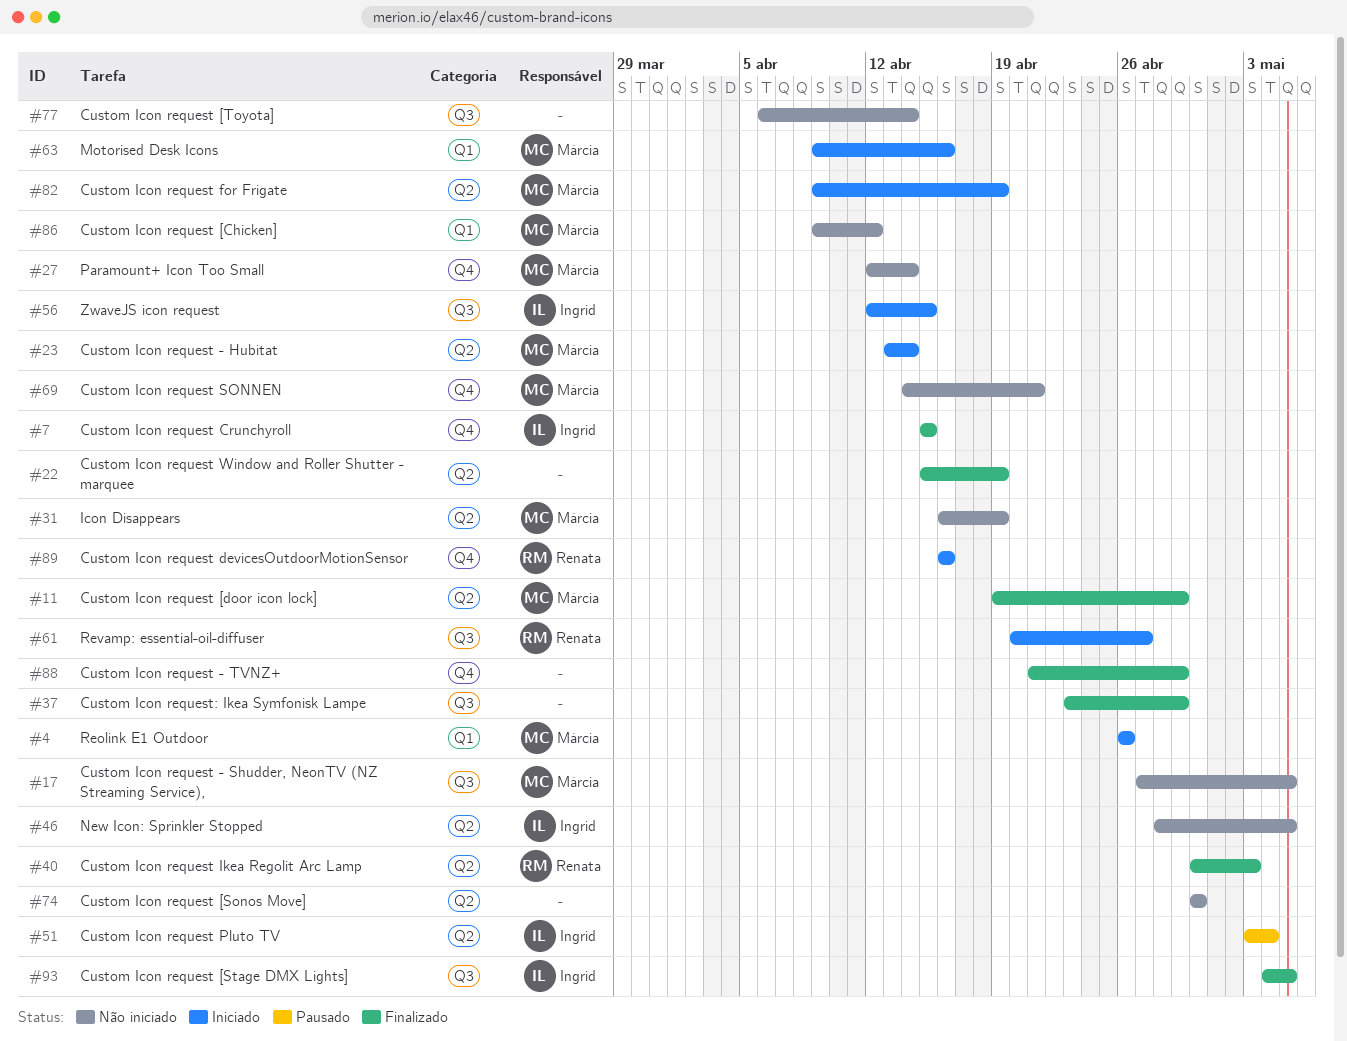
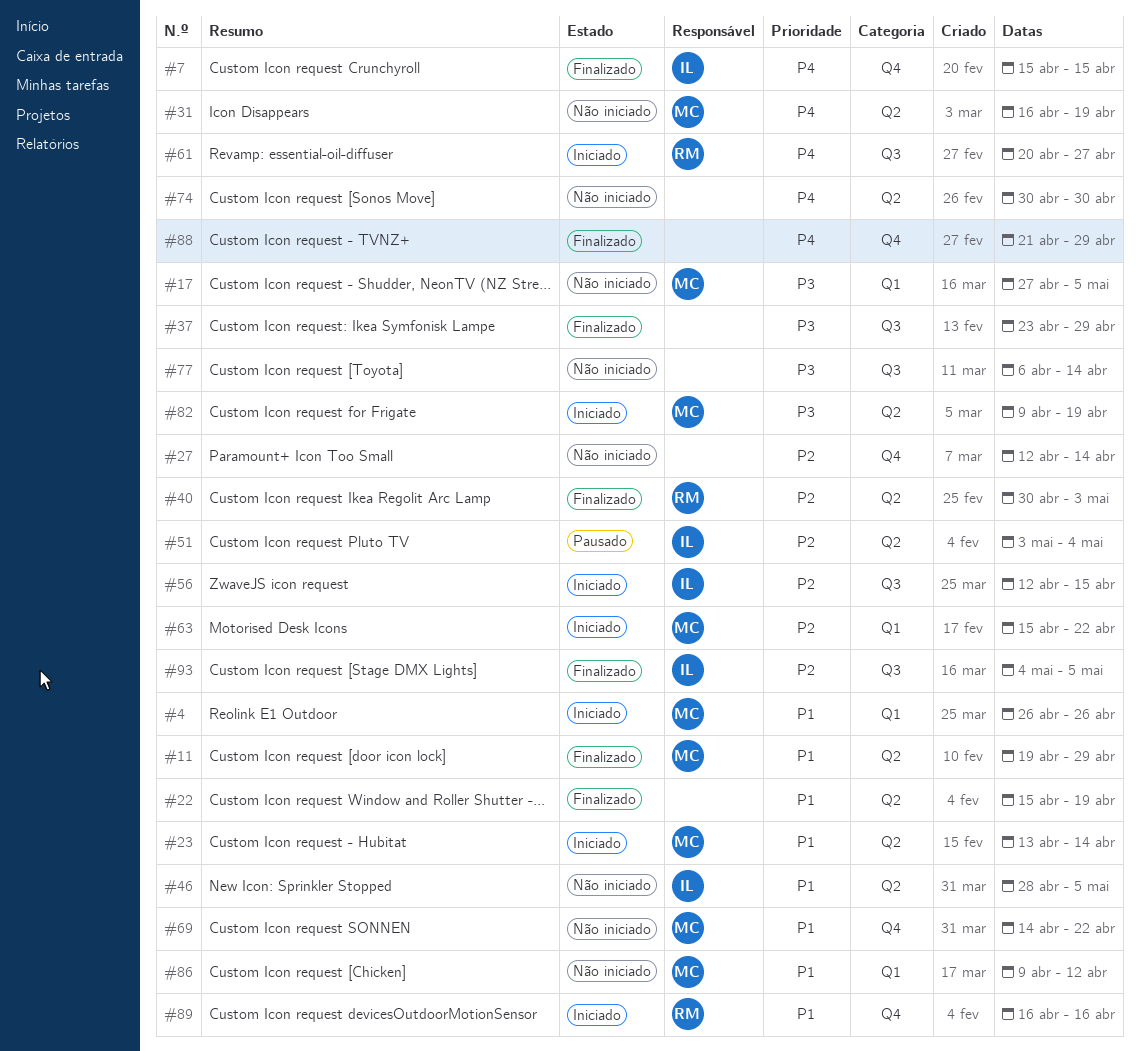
#17, label: Q3 -> Q1
#27, owner: Márcia -> none
#63, start: Apr 9 -> Apr 15
#63, due: Apr 16 -> Apr 22
#69, due: Apr 21 -> Apr 22

